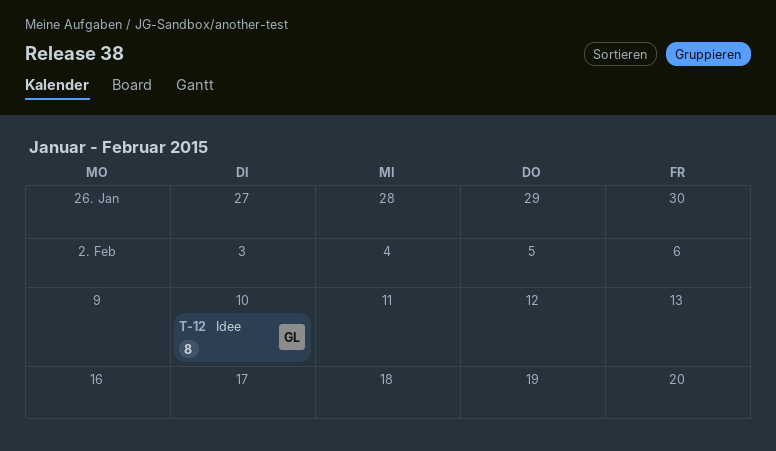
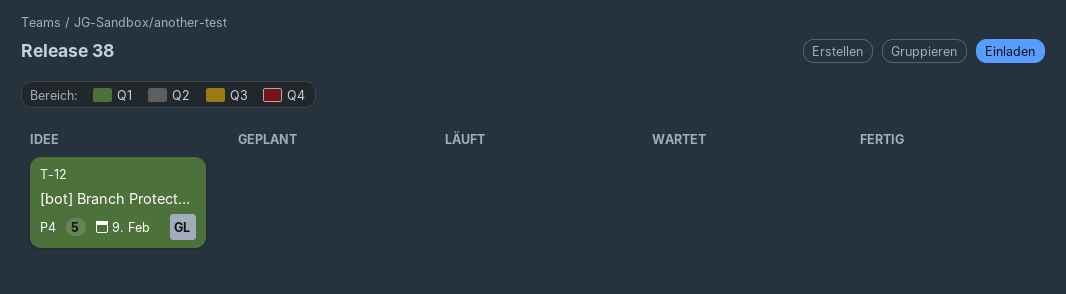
T-12, estimate: 8 -> 5
T-12, due: Feb 10 -> Feb 9

